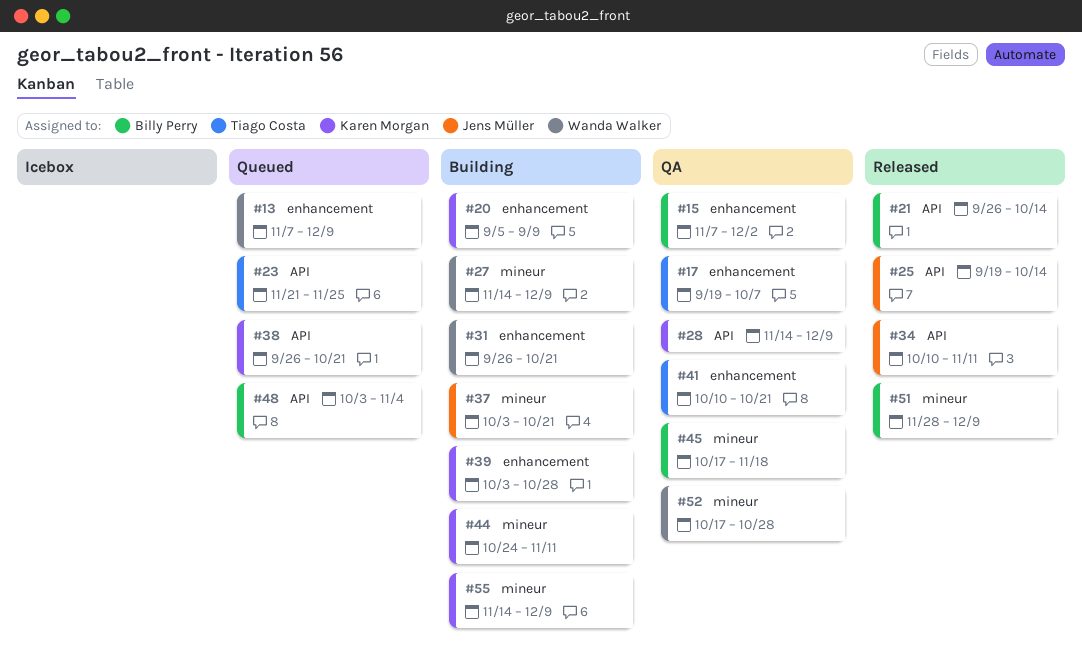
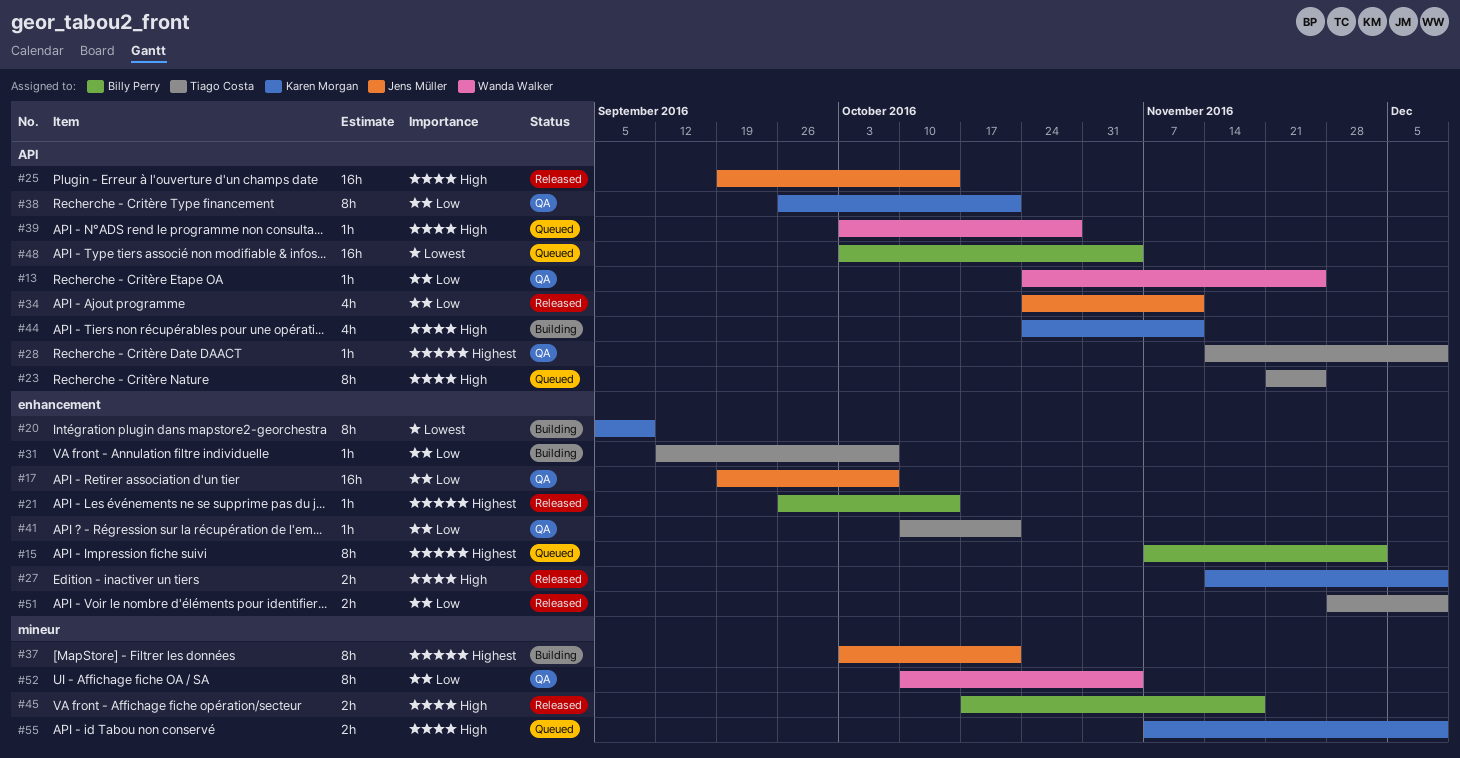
#13, status: Queued -> QA
#13, label: enhancement -> API
#13, start: Nov 7 -> Oct 24
#13, due: Dec 9 -> Nov 25
#15, status: QA -> Queued
#17, owner: Tiago Costa -> Jens Müller
#21, label: API -> enhancement
#27, status: Building -> Released
#27, owner: Wanda Walker -> Karen Morgan
#27, label: mineur -> enhancement
#28, owner: Karen Morgan -> Tiago Costa
#31, owner: Wanda Walker -> Tiago Costa
#31, start: Sep 26 -> Sep 12
#31, due: Oct 21 -> Oct 7
#34, start: Oct 10 -> Oct 24
#38, status: Queued -> QA
#39, status: Building -> Queued
#39, owner: Karen Morgan -> Wanda Walker
#39, label: enhancement -> API
#44, label: mineur -> API
#45, status: QA -> Released
#51, owner: Billy Perry -> Tiago Costa
#51, label: mineur -> enhancement
#52, start: Oct 17 -> Oct 10
#52, due: Oct 28 -> Nov 4
#55, status: Building -> Queued
#55, start: Nov 14 -> Nov 7

